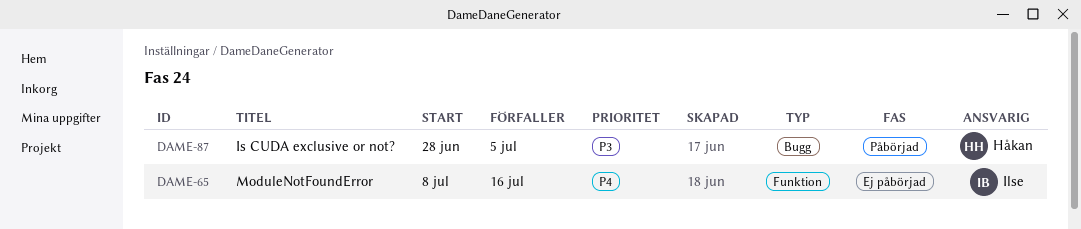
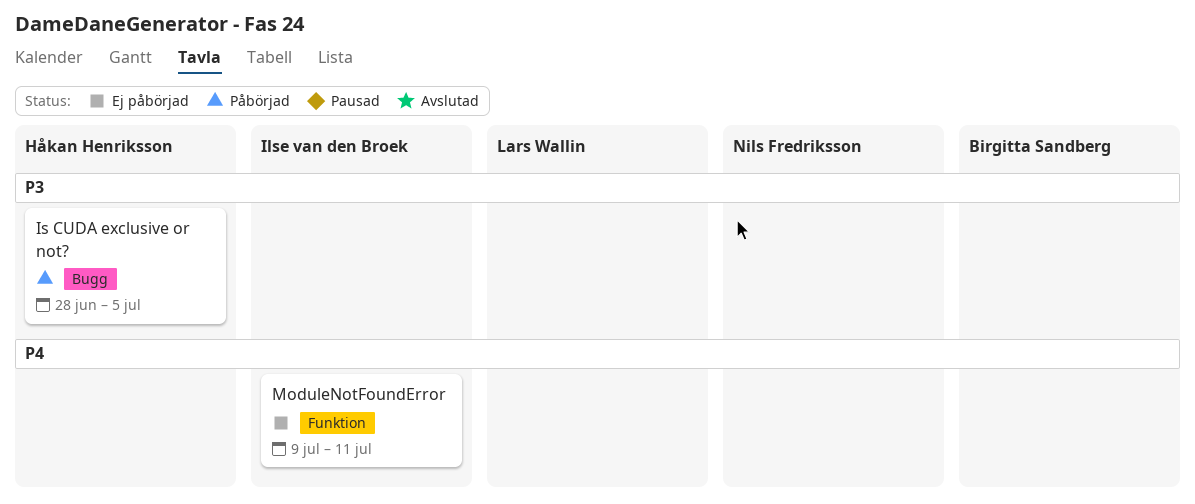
ModuleNotFoundError, start: Jul 8 -> Jul 9
ModuleNotFoundError, due: Jul 16 -> Jul 11

